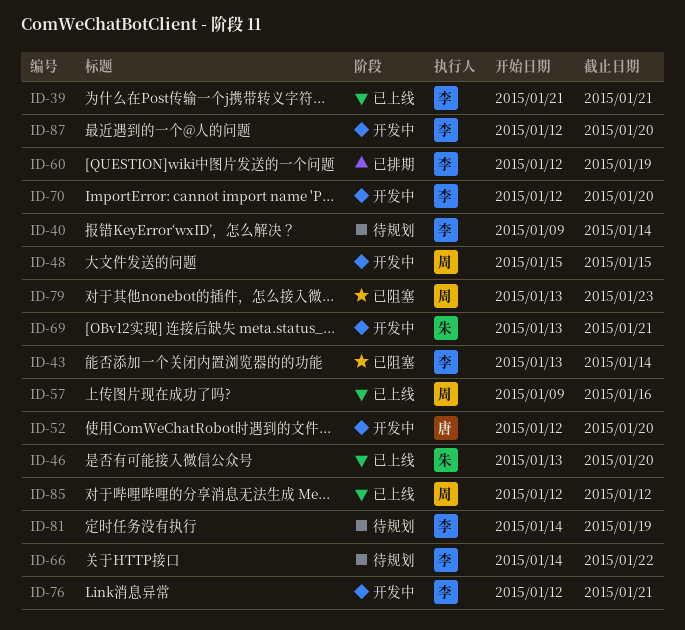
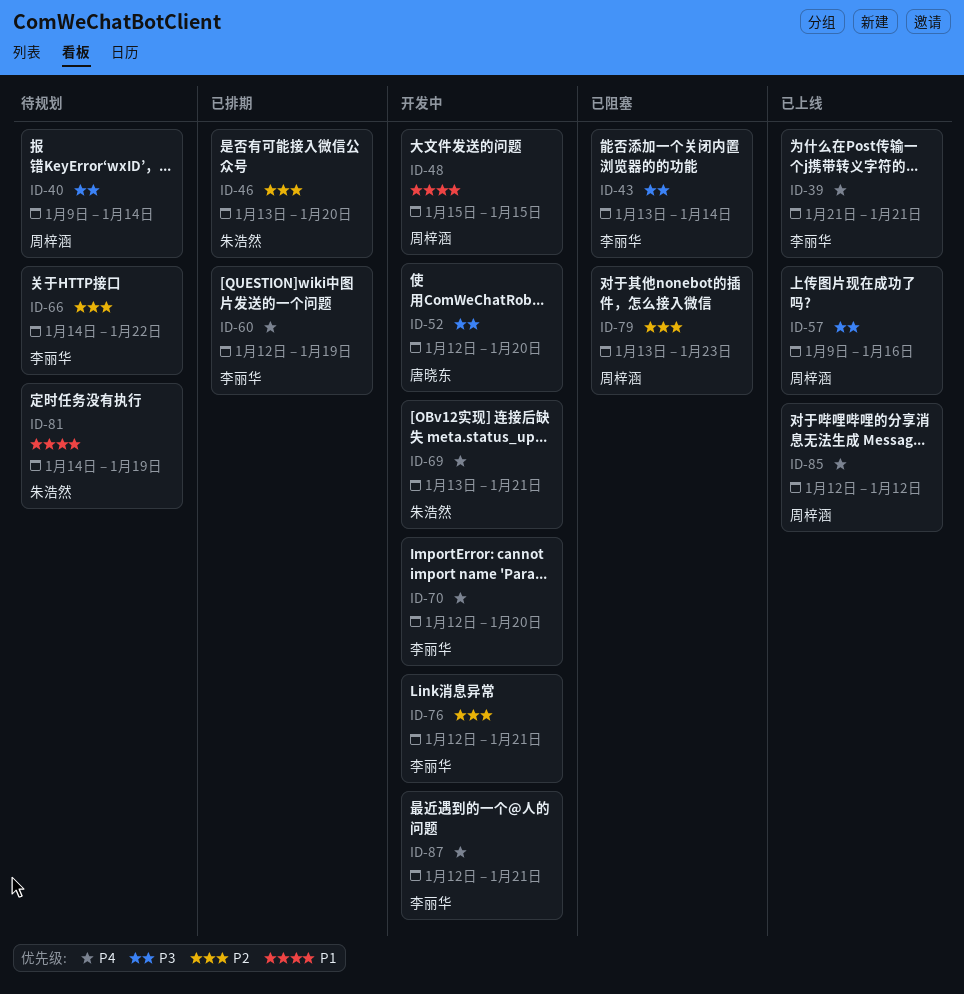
ID-40, owner: 李丽华 -> 周梓涵
ID-46, status: 已上线 -> 已排期
ID-81, owner: 李丽华 -> 朱浩然
ID-87, due: Jan 20 -> Jan 21

